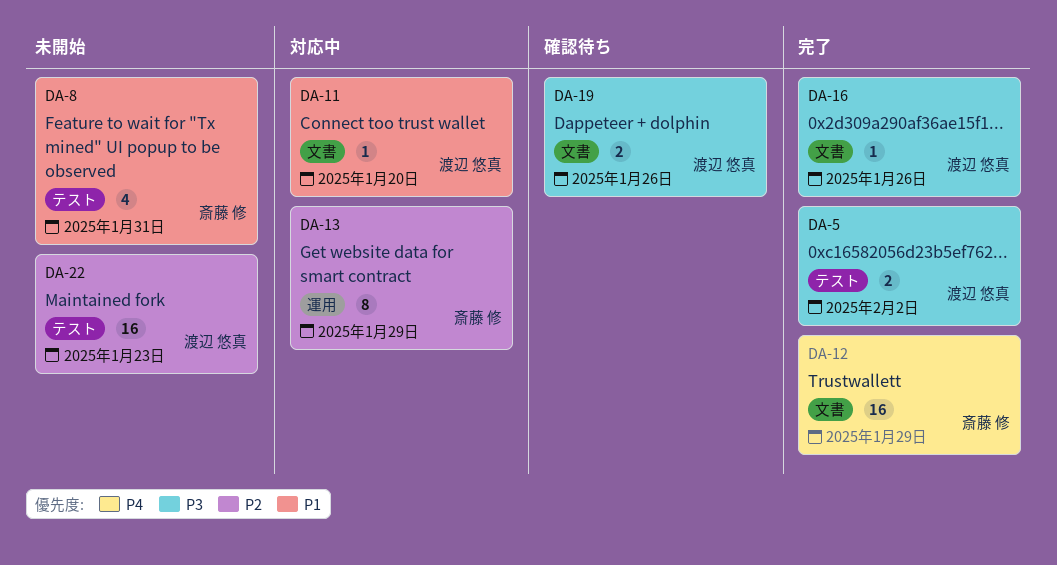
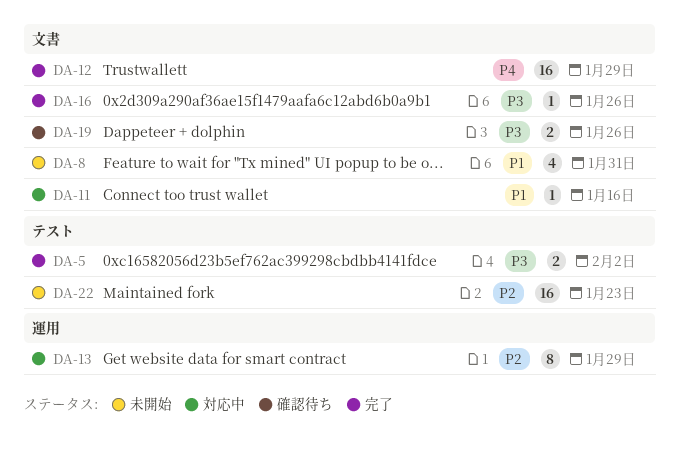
DA-8, label: テスト -> 文書
DA-11, due: Jan 20 -> Jan 16

